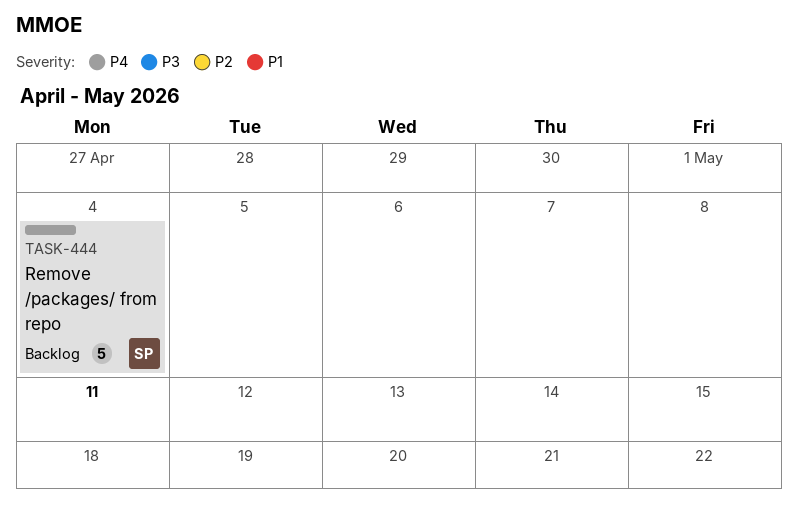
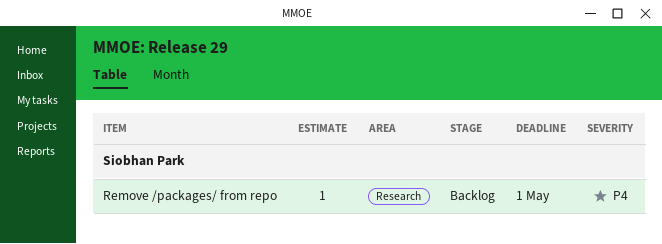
Remove /packages/ from repo, estimate: 5 -> 1
Remove /packages/ from repo, due: May 4 -> May 1

